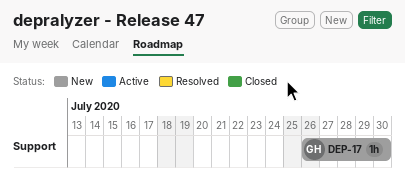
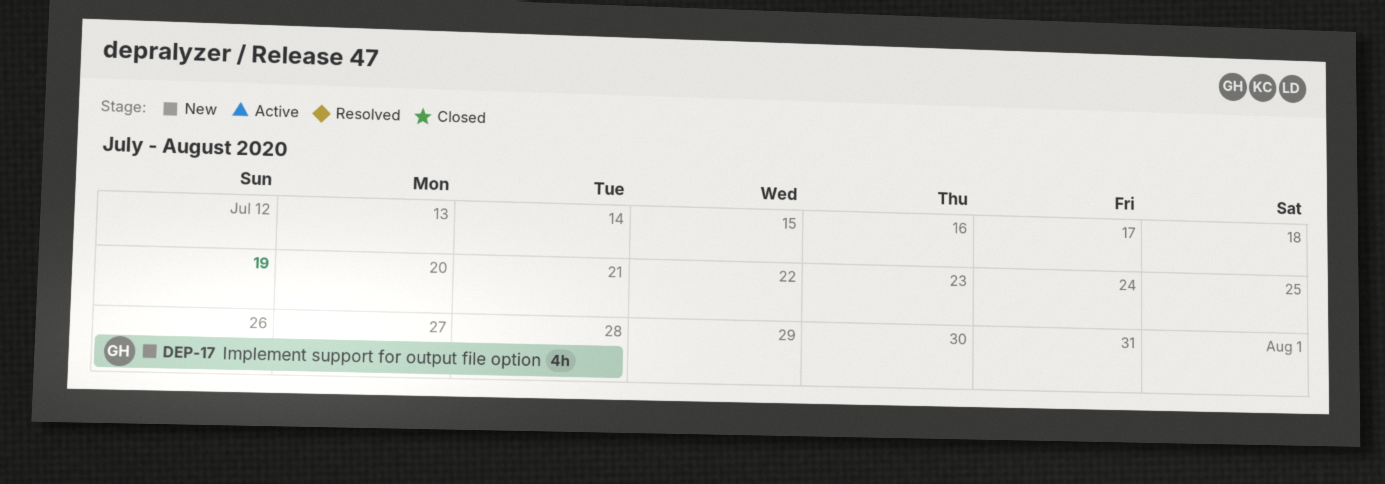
DEP-17, estimate: 1h -> 4h
DEP-17, due: Jul 30 -> Jul 28

